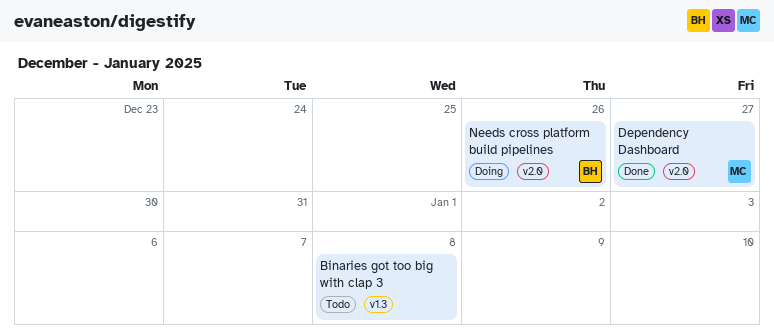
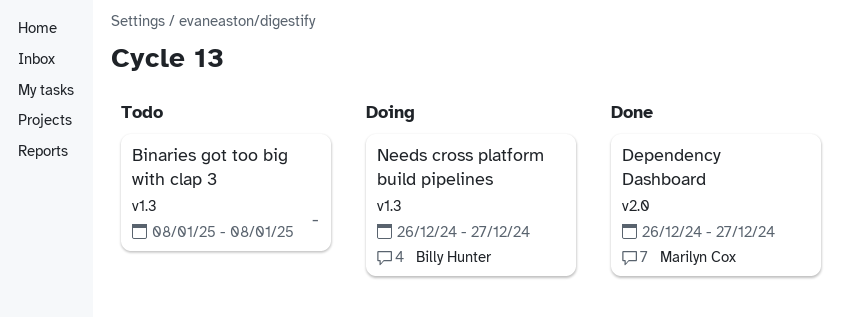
Needs cross platform build pipelines, label: v2.0 -> v1.3
Needs cross platform build pipelines, due: Dec 26 -> Dec 27

